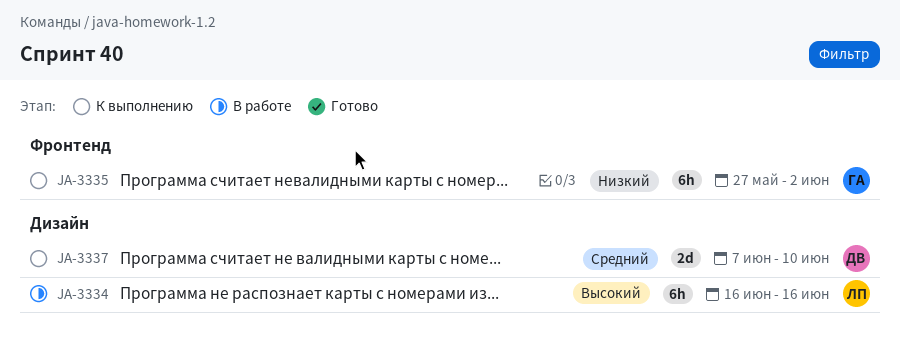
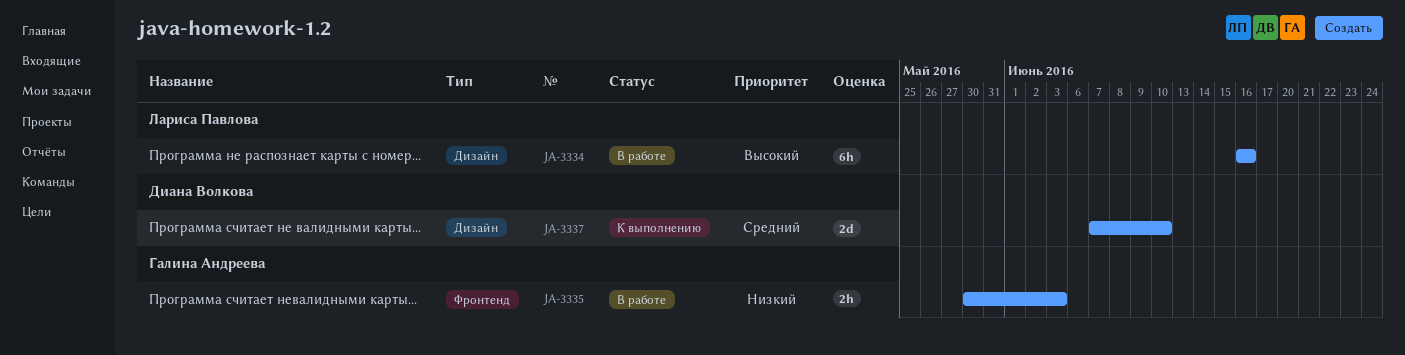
JA-3335, status: К выполнению -> В работе
JA-3335, estimate: 6h -> 2h
JA-3335, start: May 27 -> May 30
JA-3335, due: Jun 2 -> Jun 3

